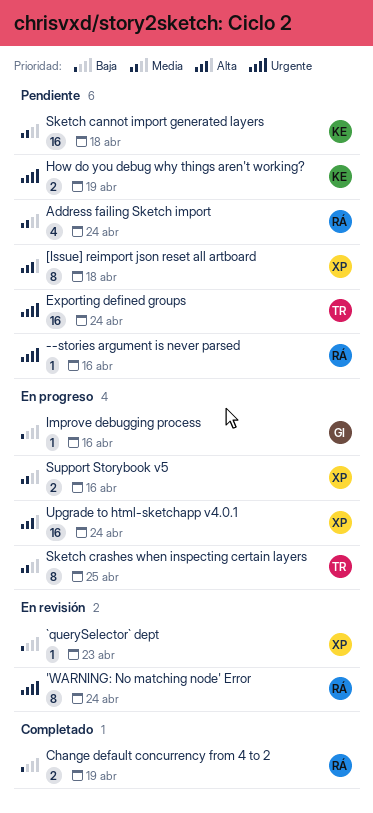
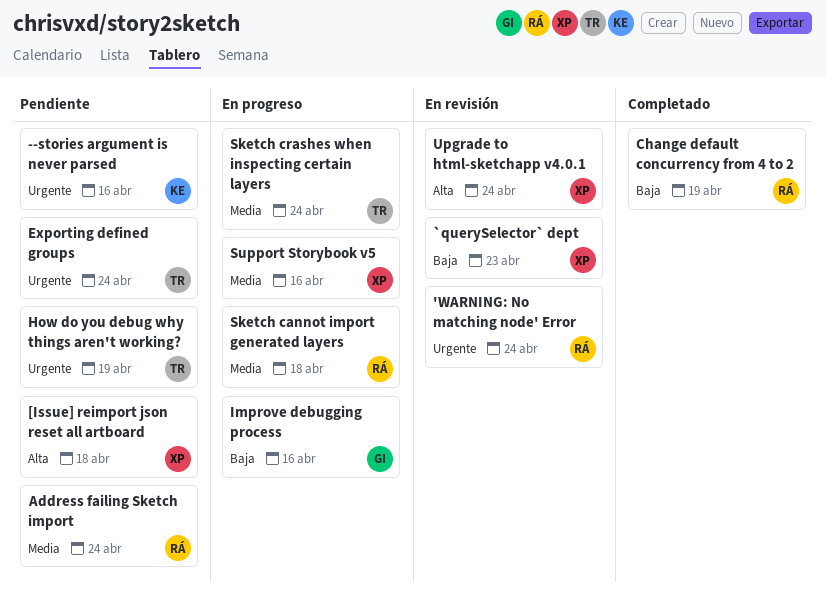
--stories argument is never parsed, owner: RÁ -> KE
How do you debug why things aren't working?, owner: KE -> TR
Sketch cannot import generated layers, status: Pendiente -> En progreso
Sketch cannot import generated layers, owner: KE -> RÁ
Sketch crashes when inspecting certain layers, due: Apr 25 -> Apr 24
Upgrade to html-sketchapp v4.0.1, status: En progreso -> En revisión

